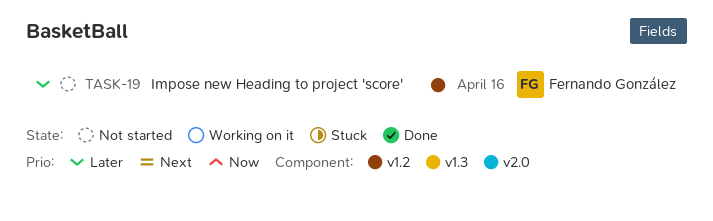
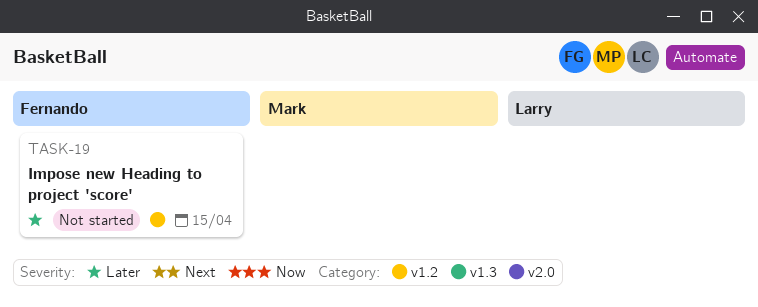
TASK-19, due: Apr 16 -> Apr 15

